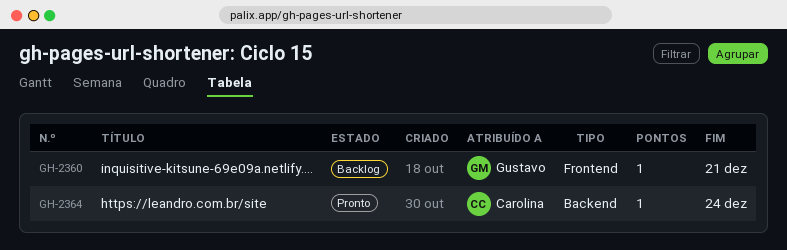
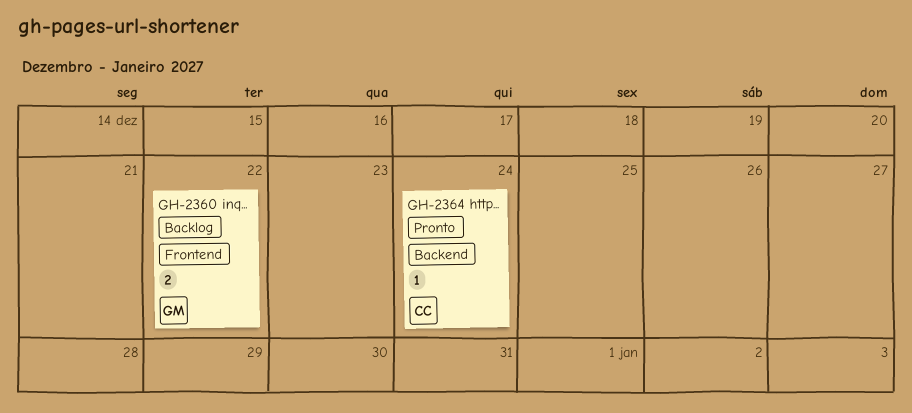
GH-2360, estimate: 1 -> 2
GH-2360, due: Dec 21 -> Dec 22

